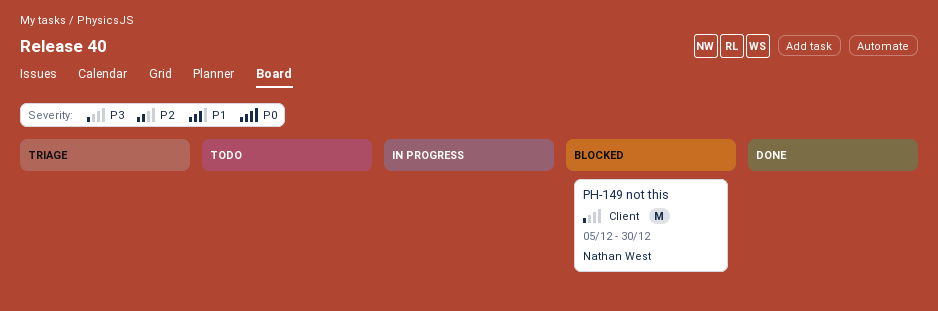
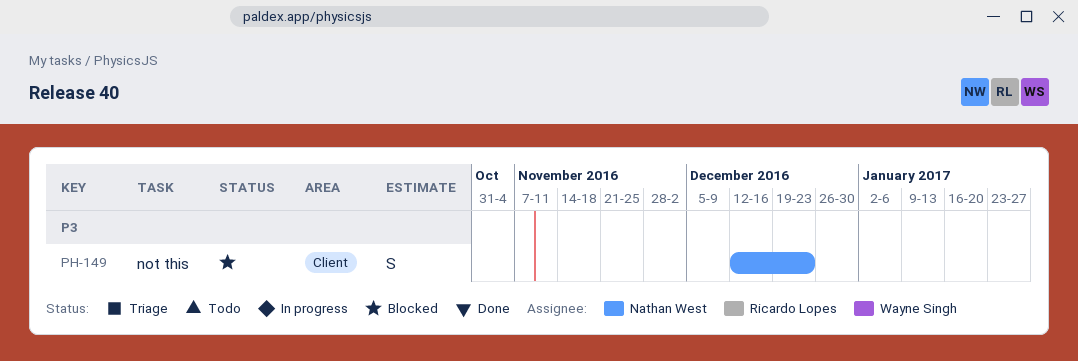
PH-149, estimate: M -> S
PH-149, start: Dec 5 -> Dec 12
PH-149, due: Dec 30 -> Dec 23

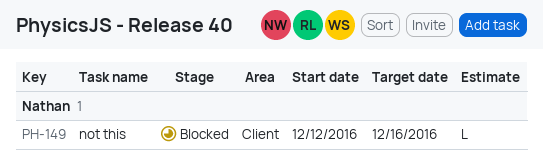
PH-149, estimate: S -> L
PH-149, due: Dec 23 -> Dec 16

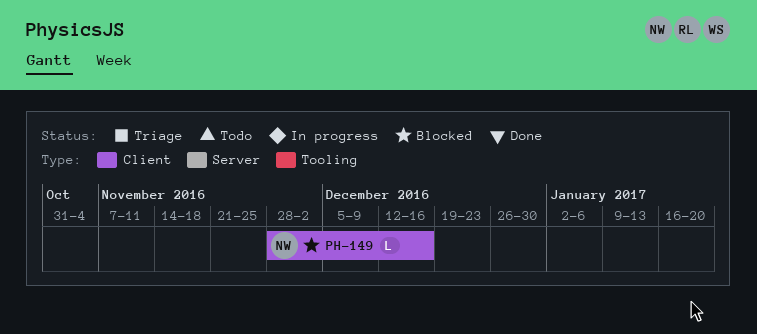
PH-149, start: Dec 12 -> Nov 28

